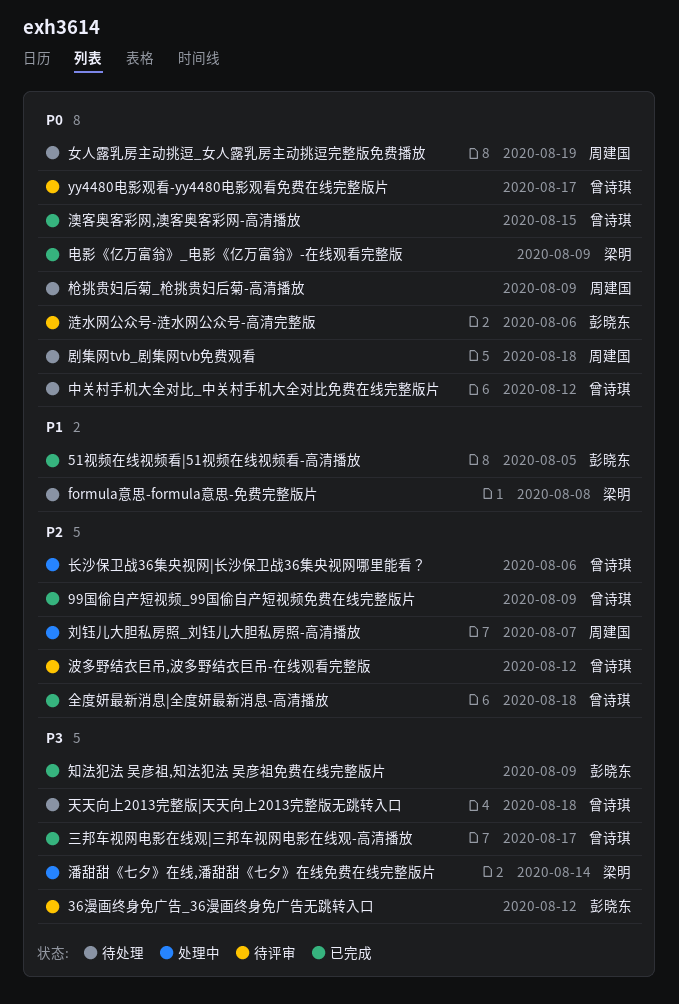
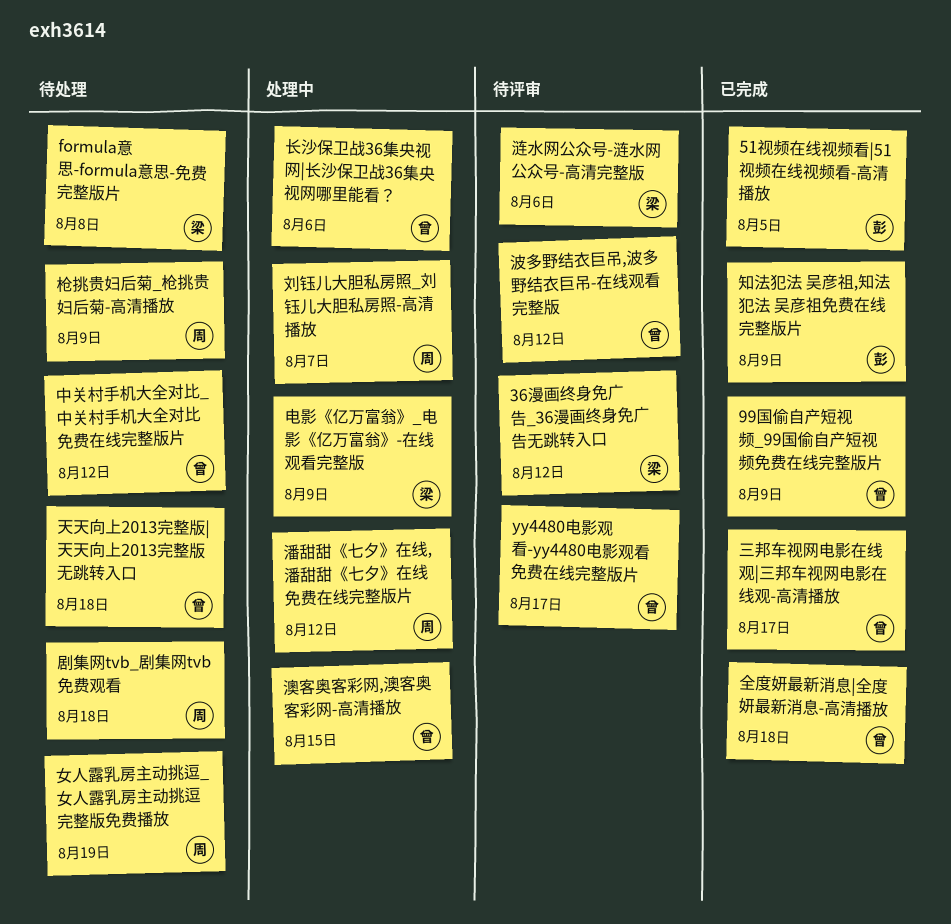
36漫画终身免广告_36漫画终身免广告无跳转入口, owner: 彭晓东 -> 梁明
涟水网公众号-涟水网公众号-高清完整版, owner: 彭晓东 -> 梁明
潘甜甜《七夕》在线,潘甜甜《七夕》在线免费在线完整版片, owner: 梁明 -> 周建国
潘甜甜《七夕》在线,潘甜甜《七夕》在线免费在线完整版片, due: Aug 14 -> Aug 12
澳客奥客彩网,澳客奥客彩网-高清播放, status: 已完成 -> 处理中
电影《亿万富翁》_电影《亿万富翁》-在线观看完整版, status: 已完成 -> 处理中

